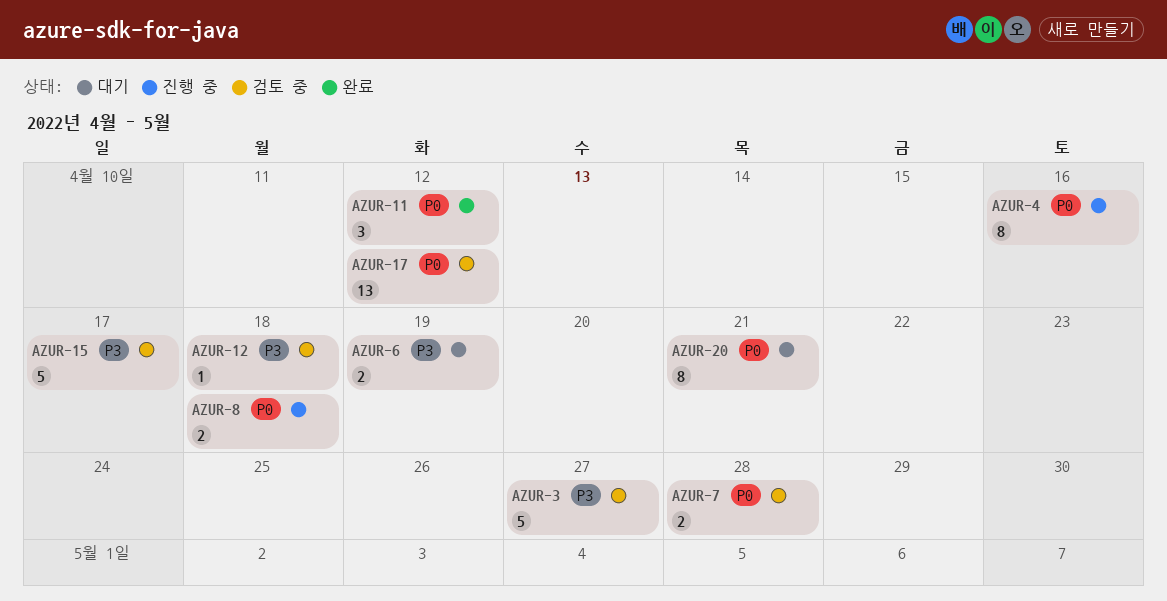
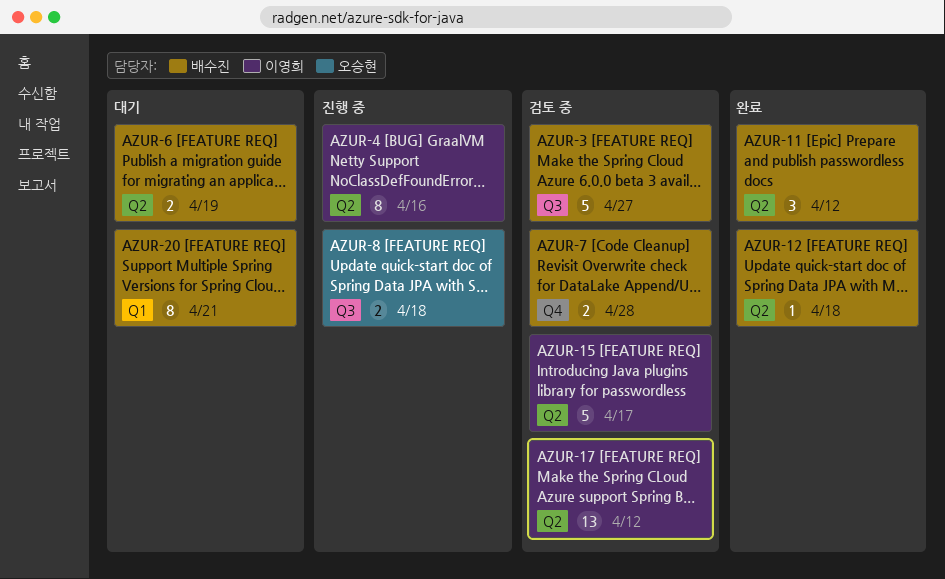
AZUR-12, status: 검토 중 -> 완료

